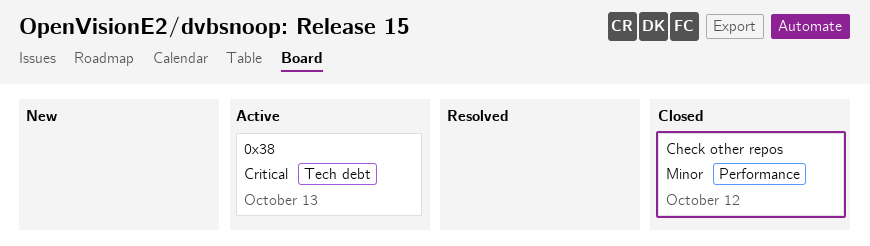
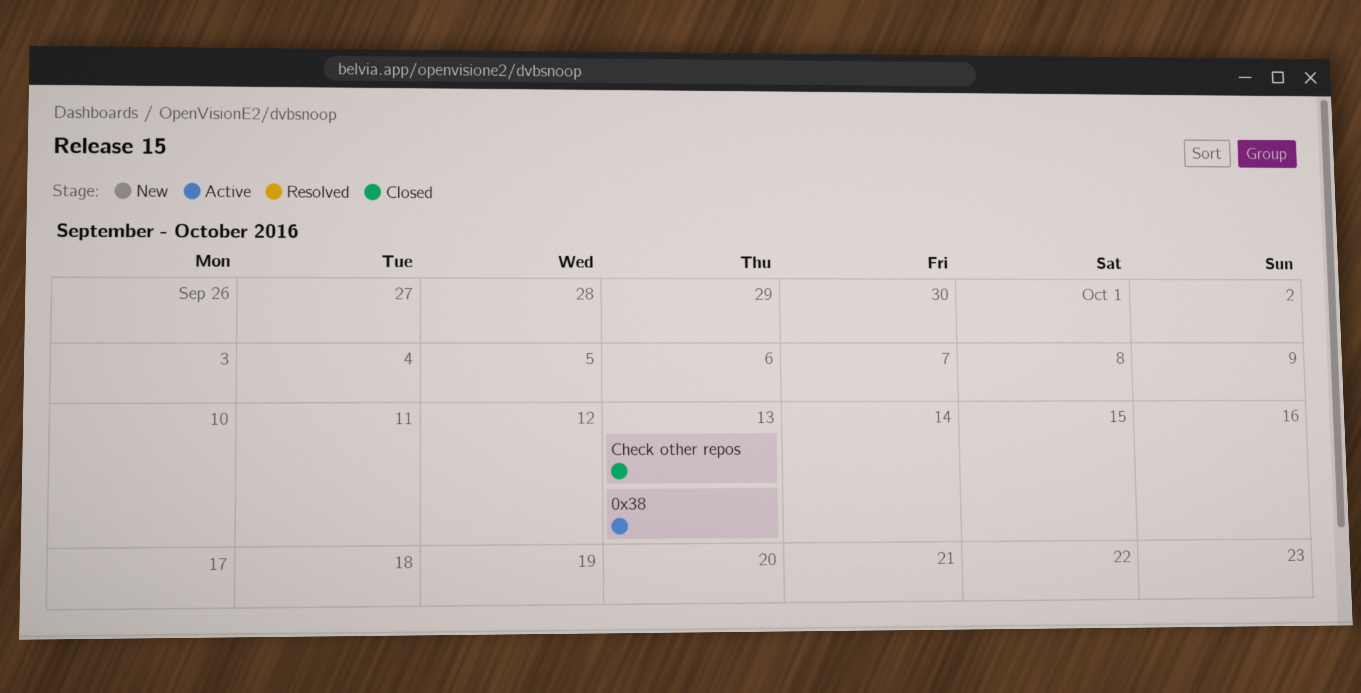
Check other repos, due: Oct 12 -> Oct 13

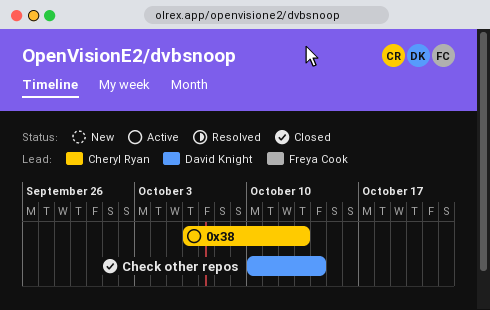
Check other repos, due: Oct 13 -> Oct 14

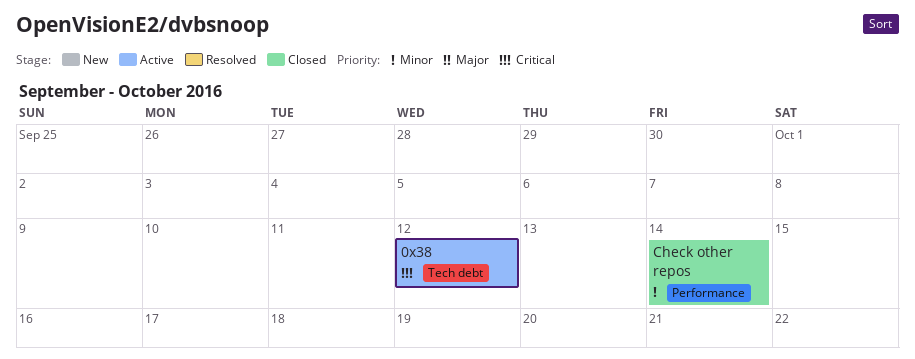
0x38, due: Oct 13 -> Oct 12

